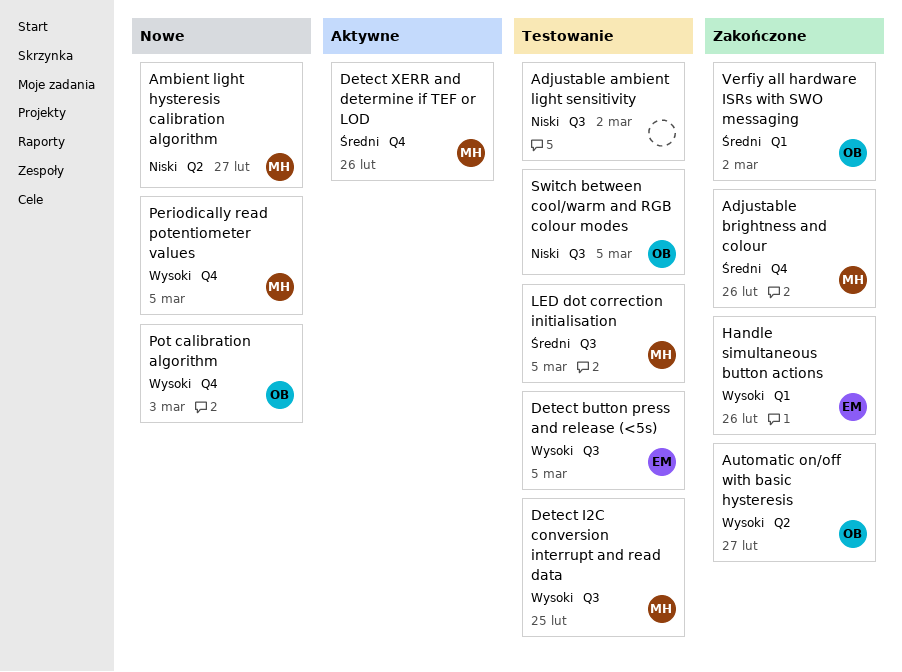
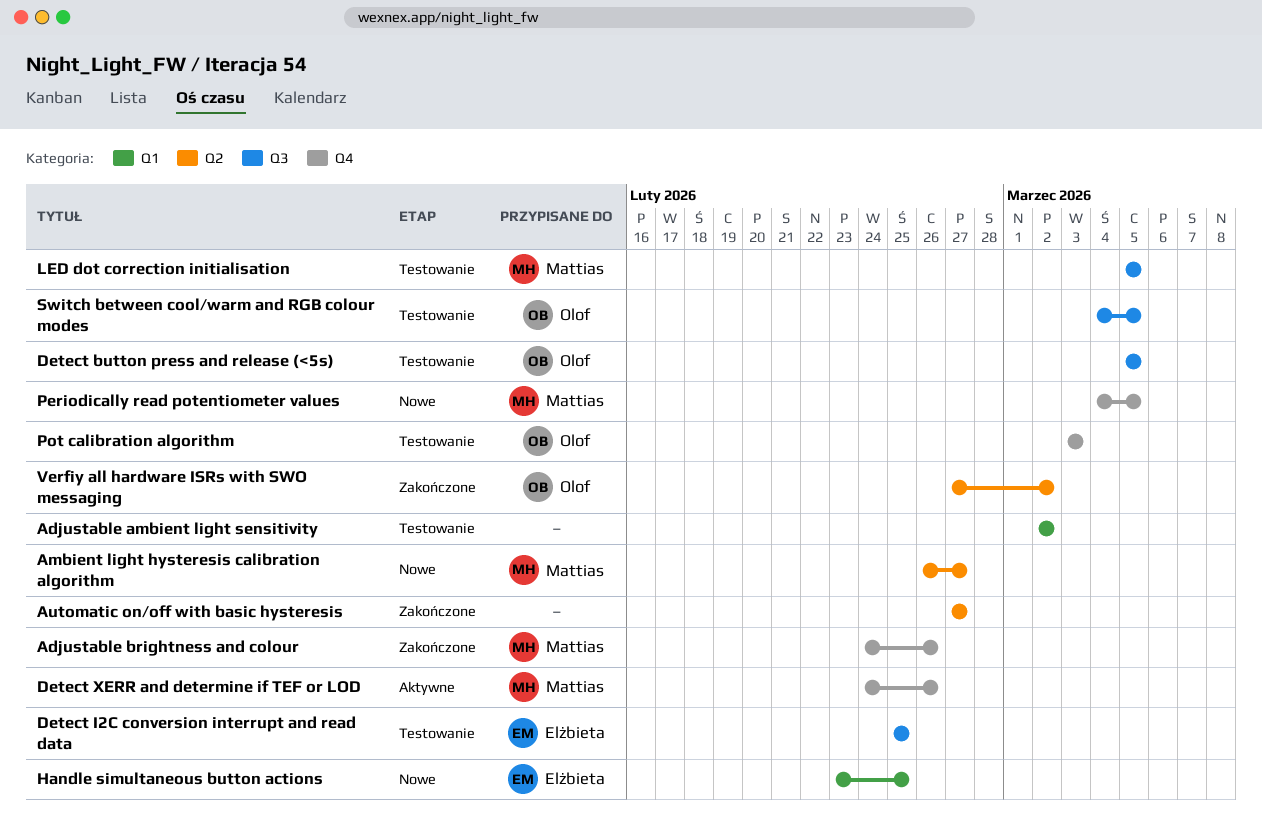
Adjustable ambient light sensitivity, label: Q3 -> Q1
Automatic on/off with basic hysteresis, owner: Olof -> none
Detect button press and release (<5s), owner: Elżbieta -> Olof
Detect I2C conversion interrupt and read data, owner: Mattias -> Elżbieta
Handle simultaneous button actions, status: Zakończone -> Nowe
Handle simultaneous button actions, due: Feb 26 -> Feb 25
Pot calibration algorithm, status: Nowe -> Testowanie
Verfiy all hardware ISRs with SWO messaging, label: Q1 -> Q2

